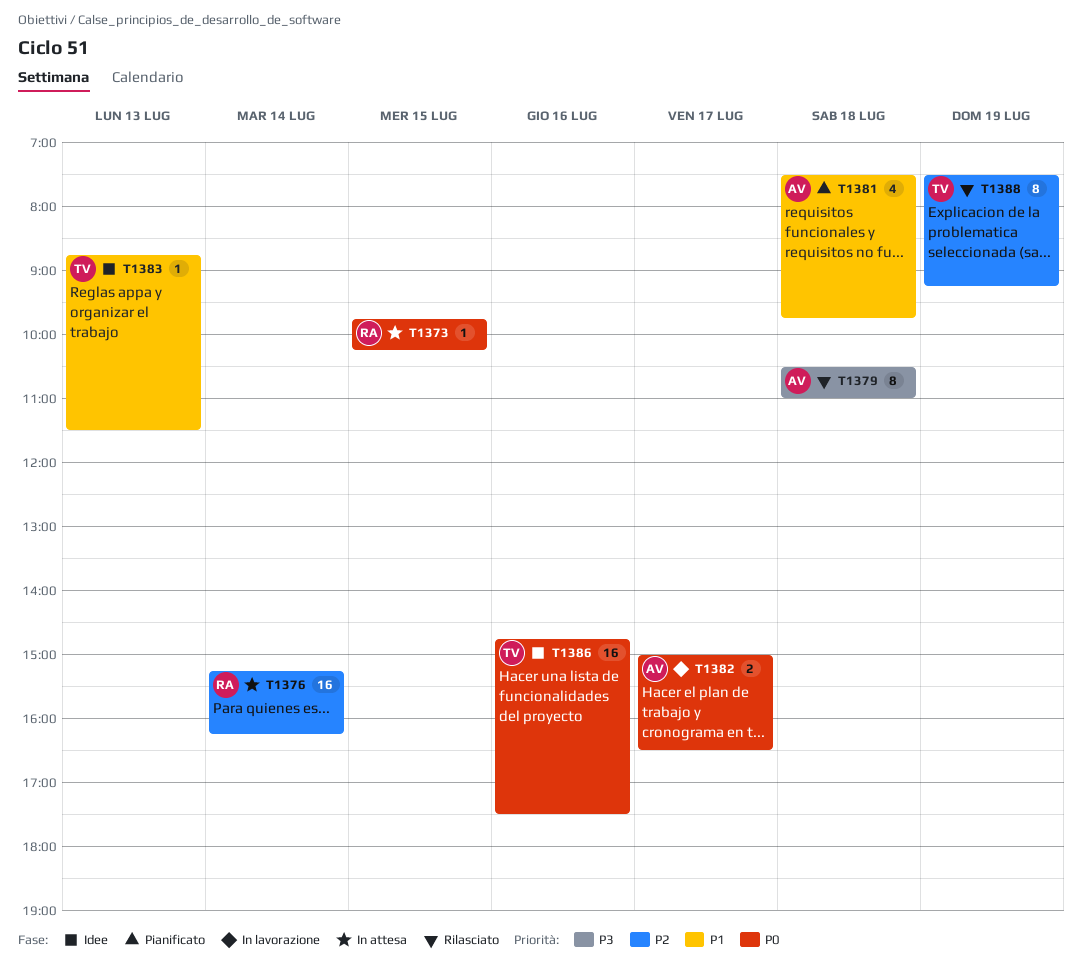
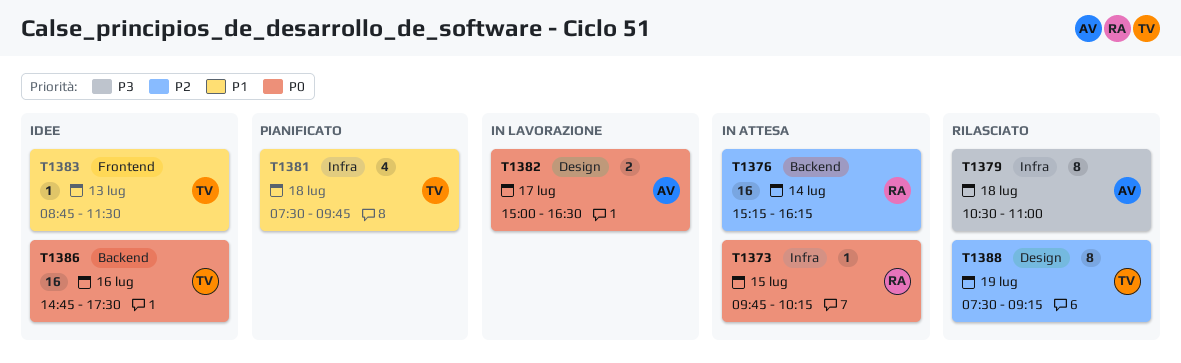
T1381, owner: AV -> TV

